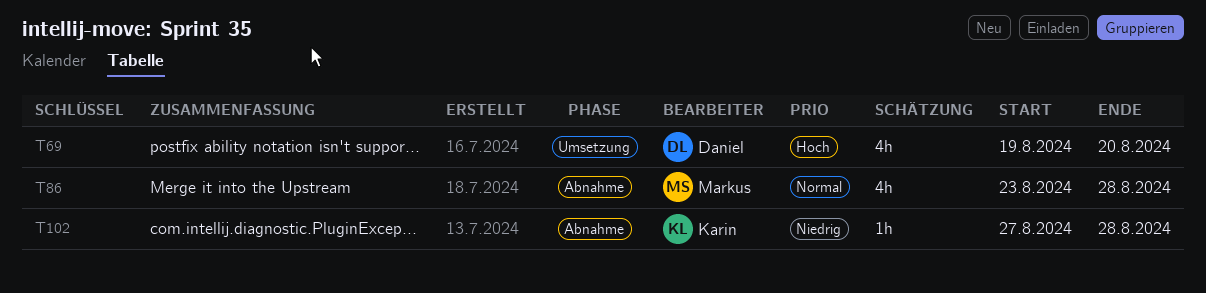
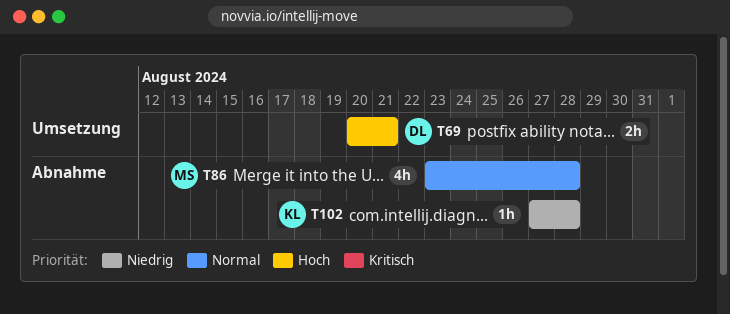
T69, estimate: 4h -> 2h
T69, start: Aug 19 -> Aug 20
T69, due: Aug 20 -> Aug 21

